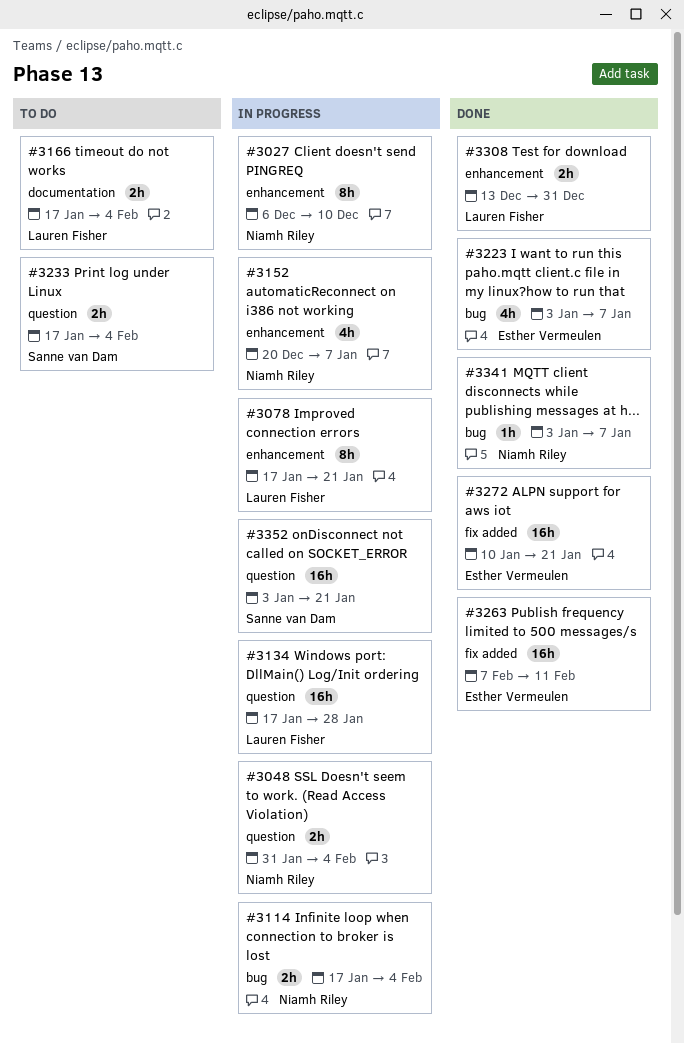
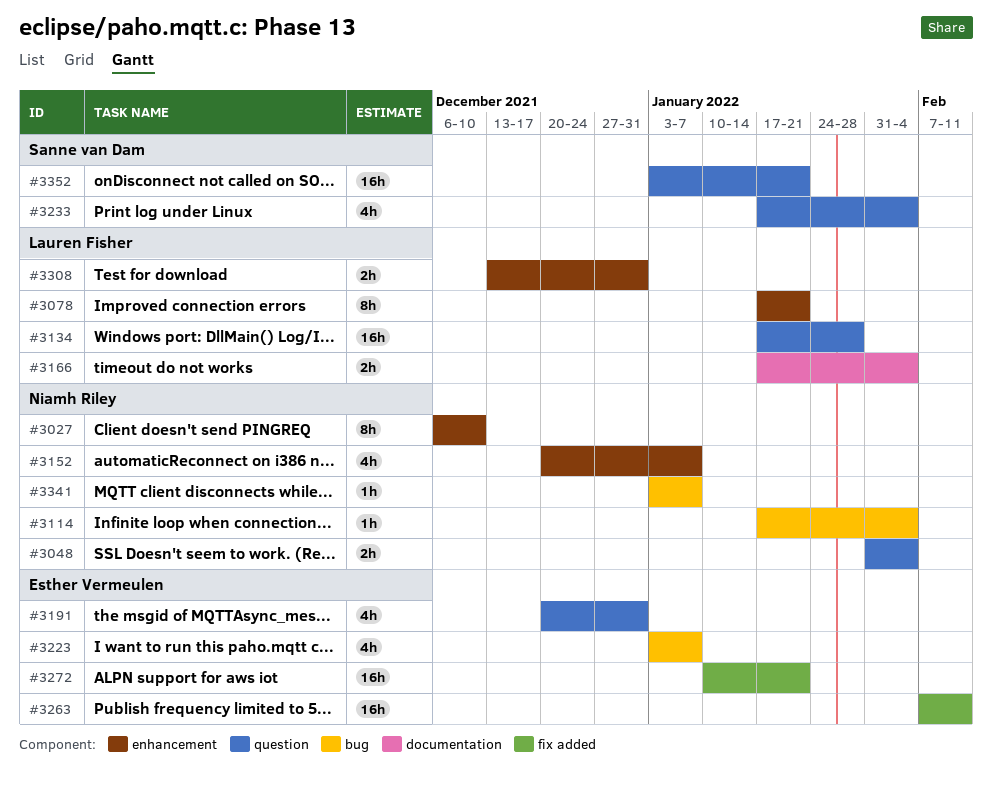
#3114, estimate: 2h -> 1h
#3191: none -> present
#3233, estimate: 2h -> 4h

